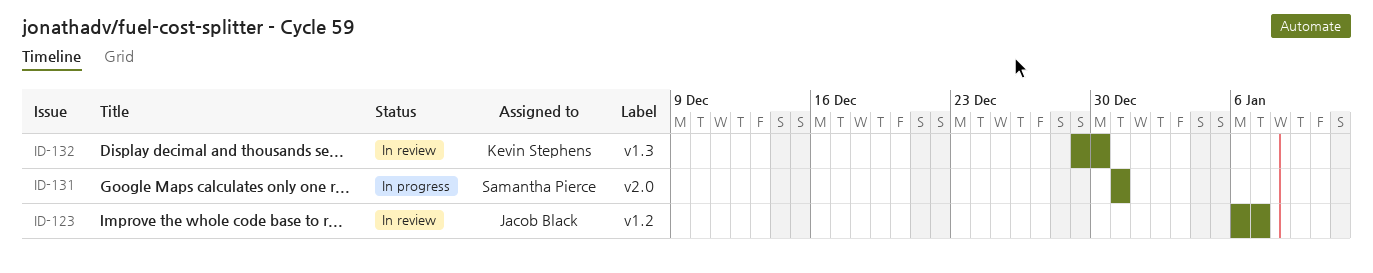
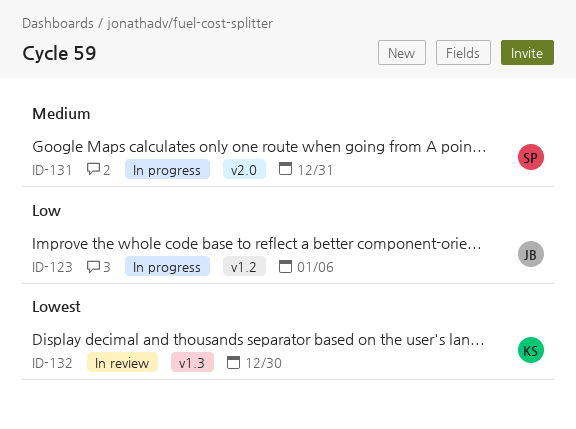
ID-123, status: In review -> In progress
ID-123, due: Jan 7 -> Jan 6

